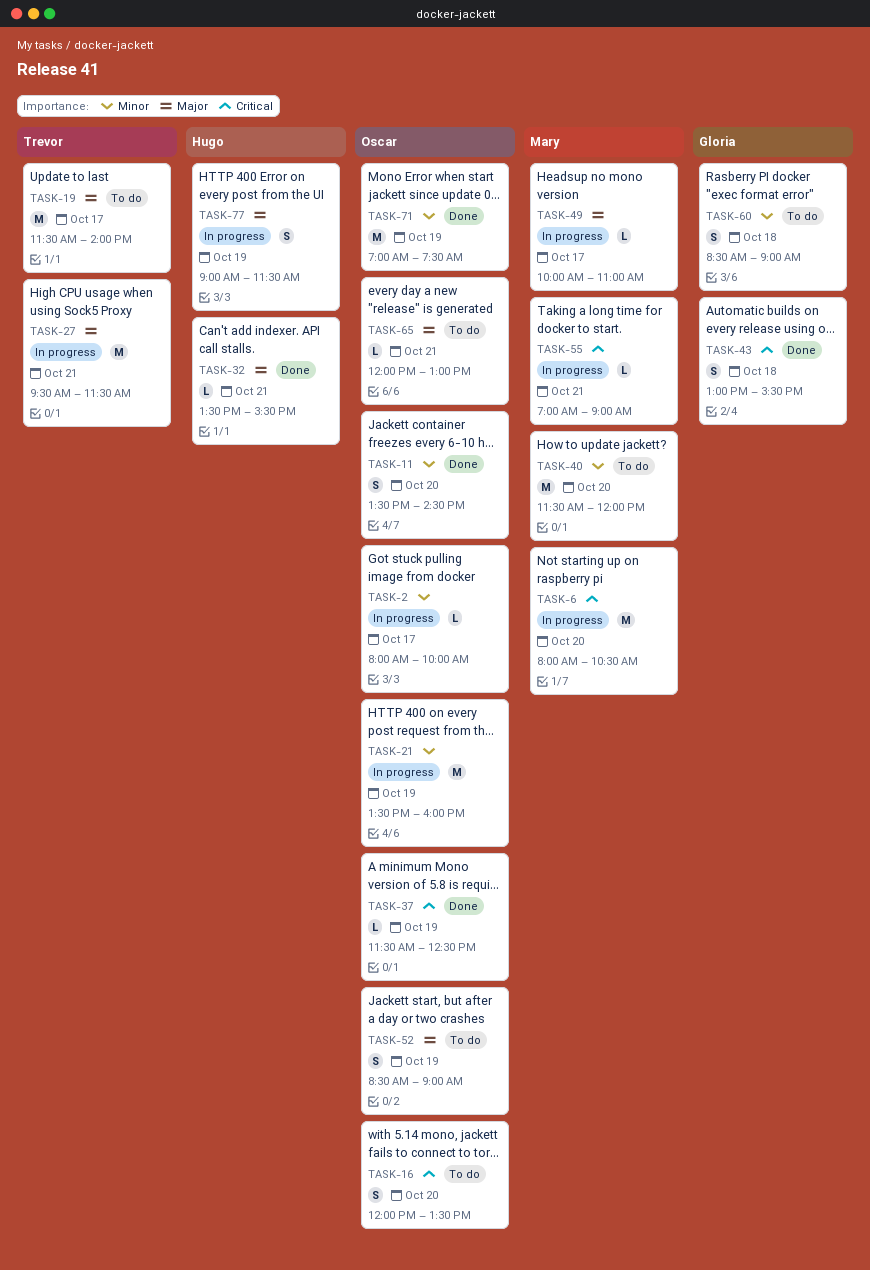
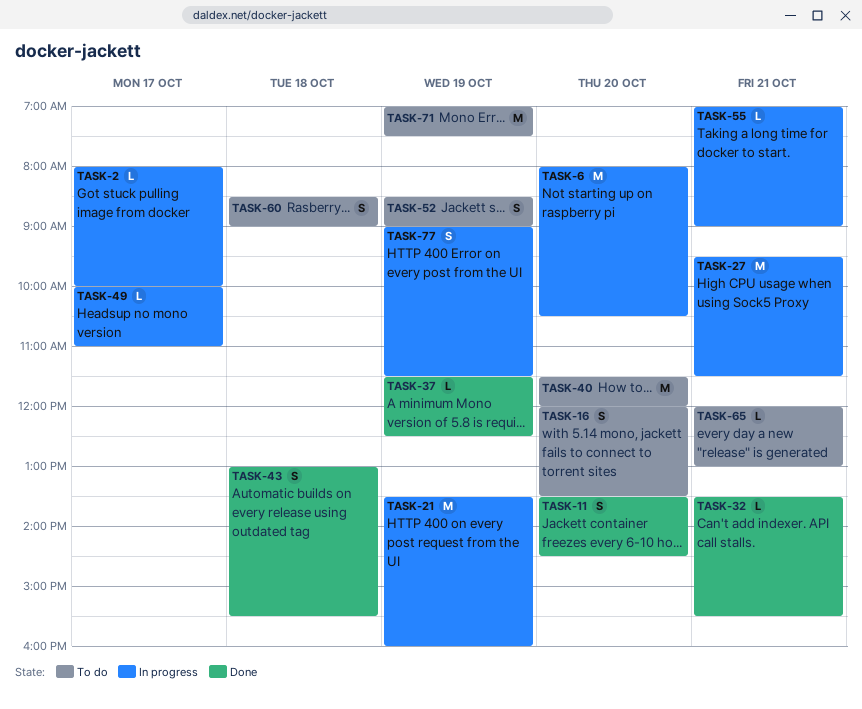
TASK-19: present -> none
TASK-71, status: Done -> To do

